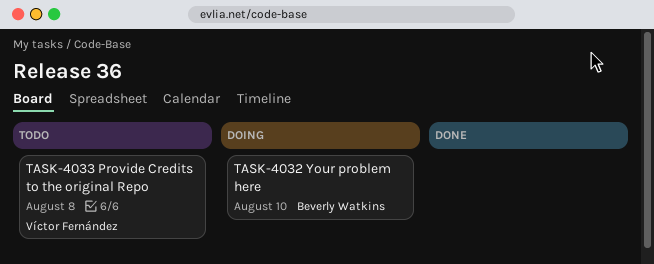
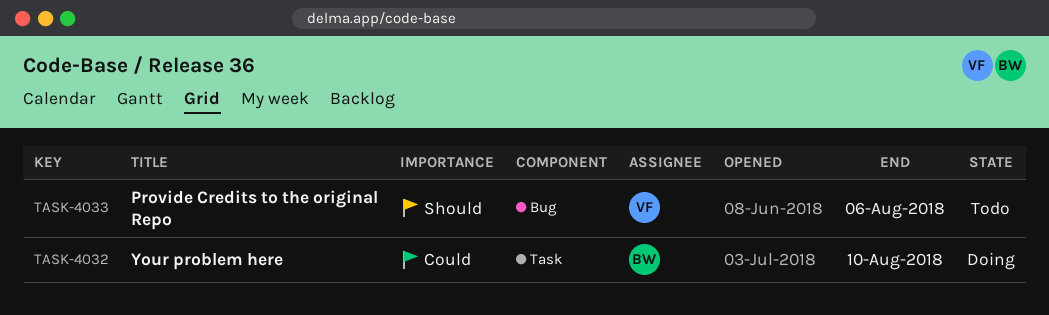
TASK-4033, due: Aug 8 -> Aug 6

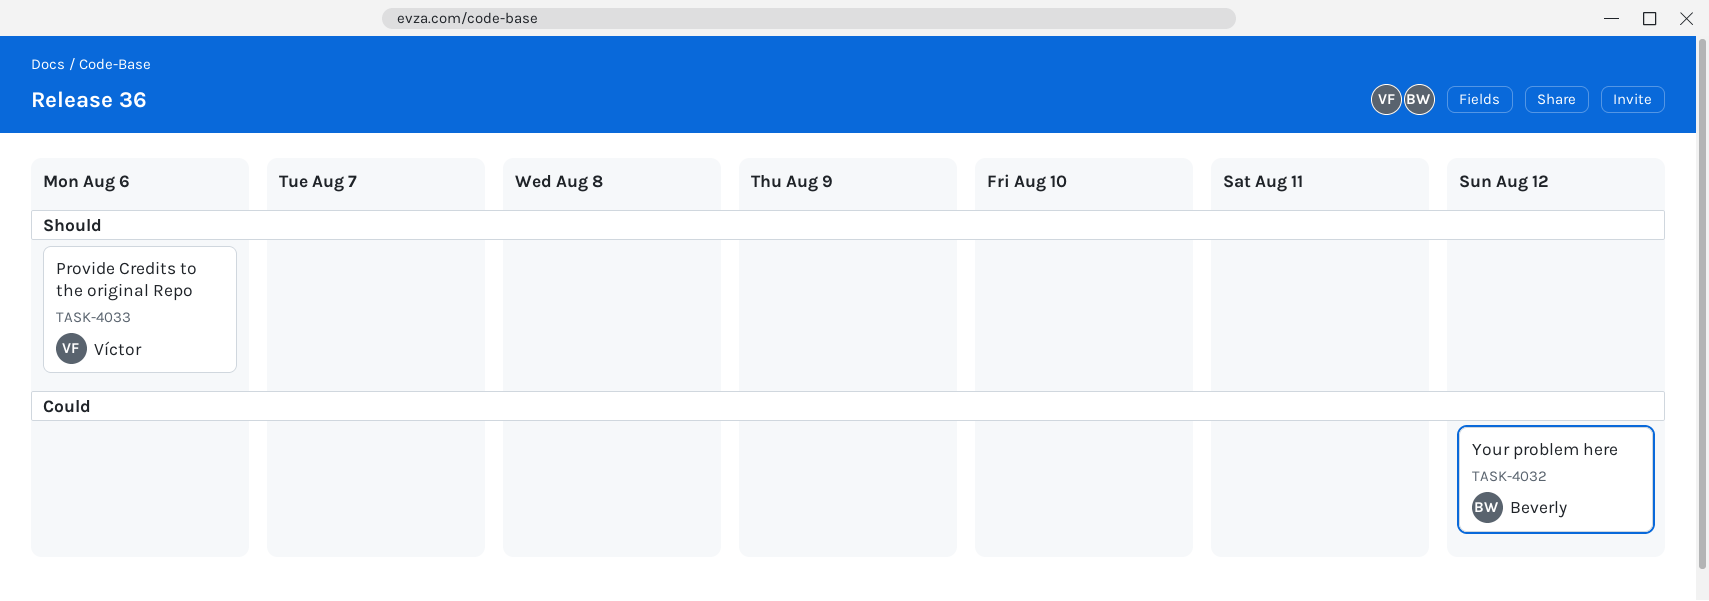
TASK-4032, due: Aug 10 -> Aug 12

